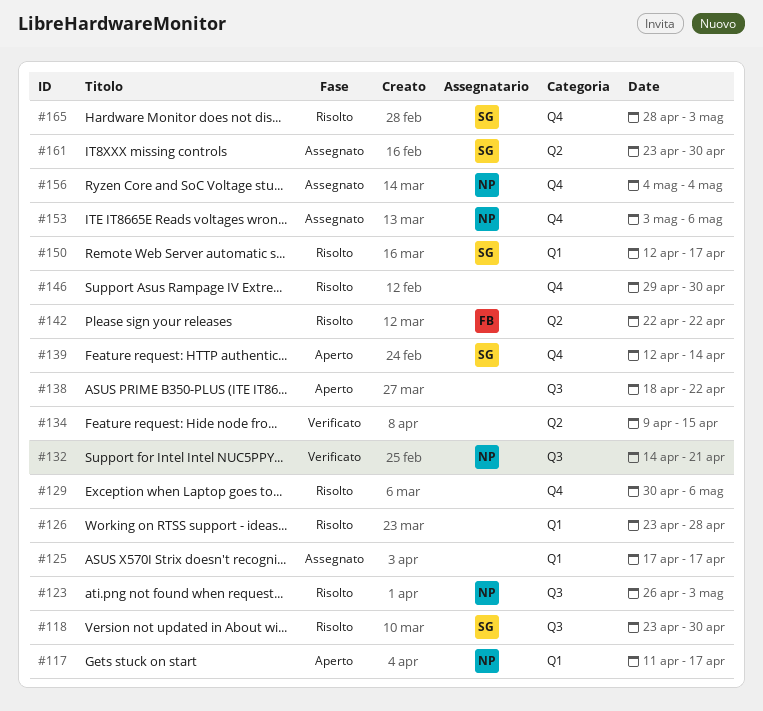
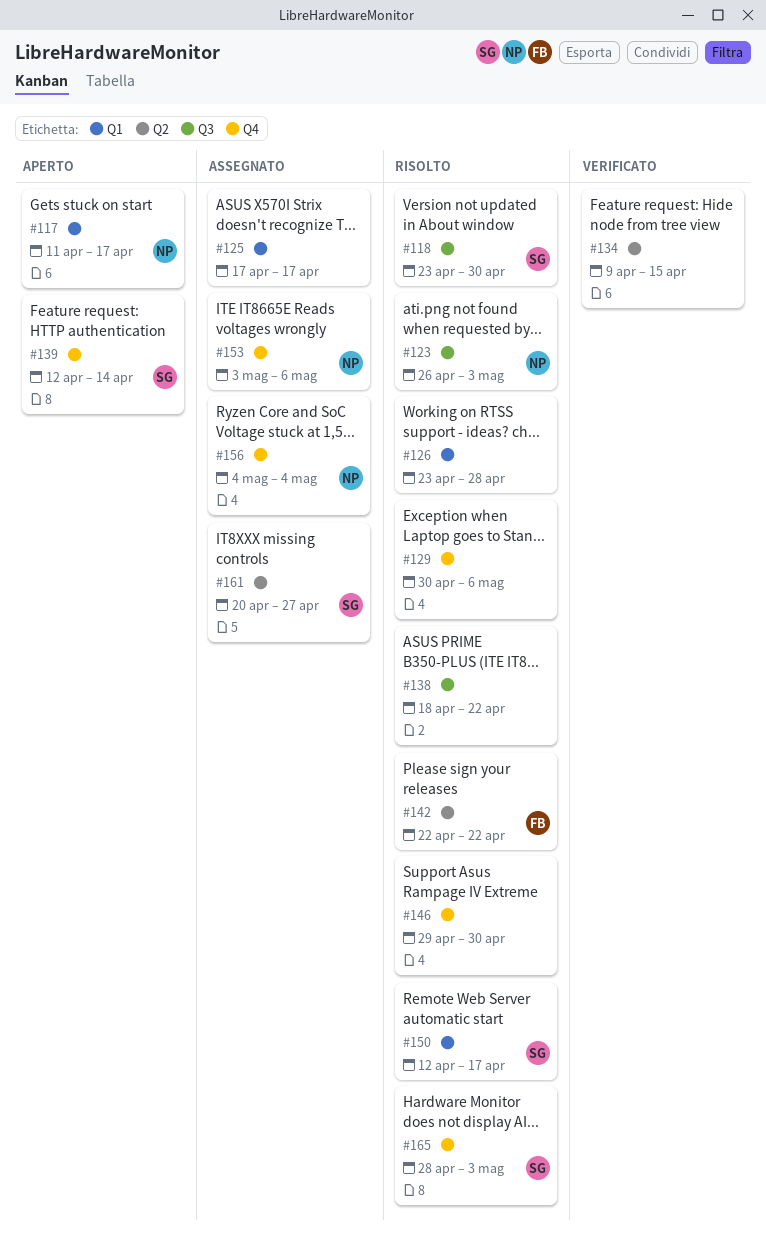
#132: present -> none
#138, status: Aperto -> Risolto
#161, start: Apr 23 -> Apr 20
#161, due: Apr 30 -> Apr 27

